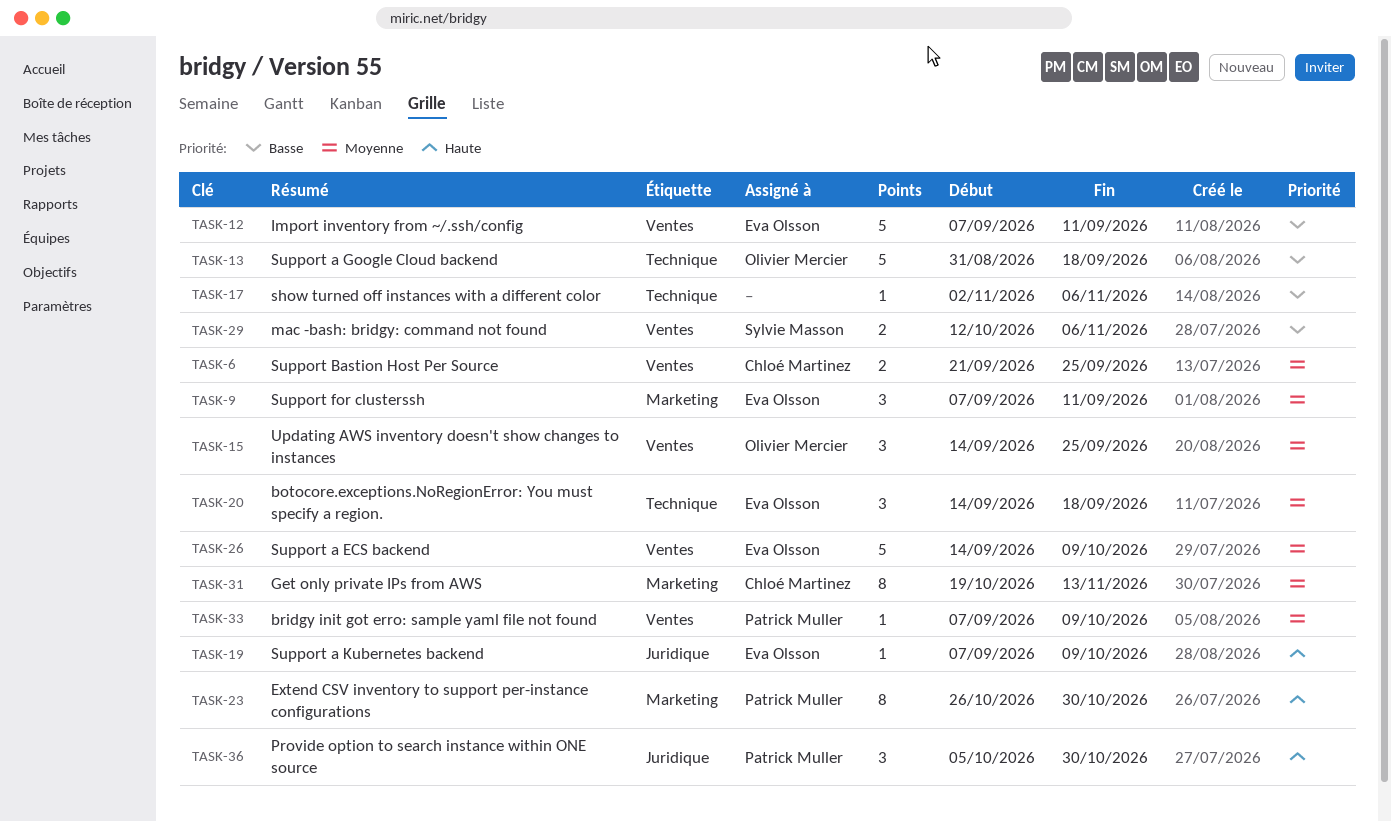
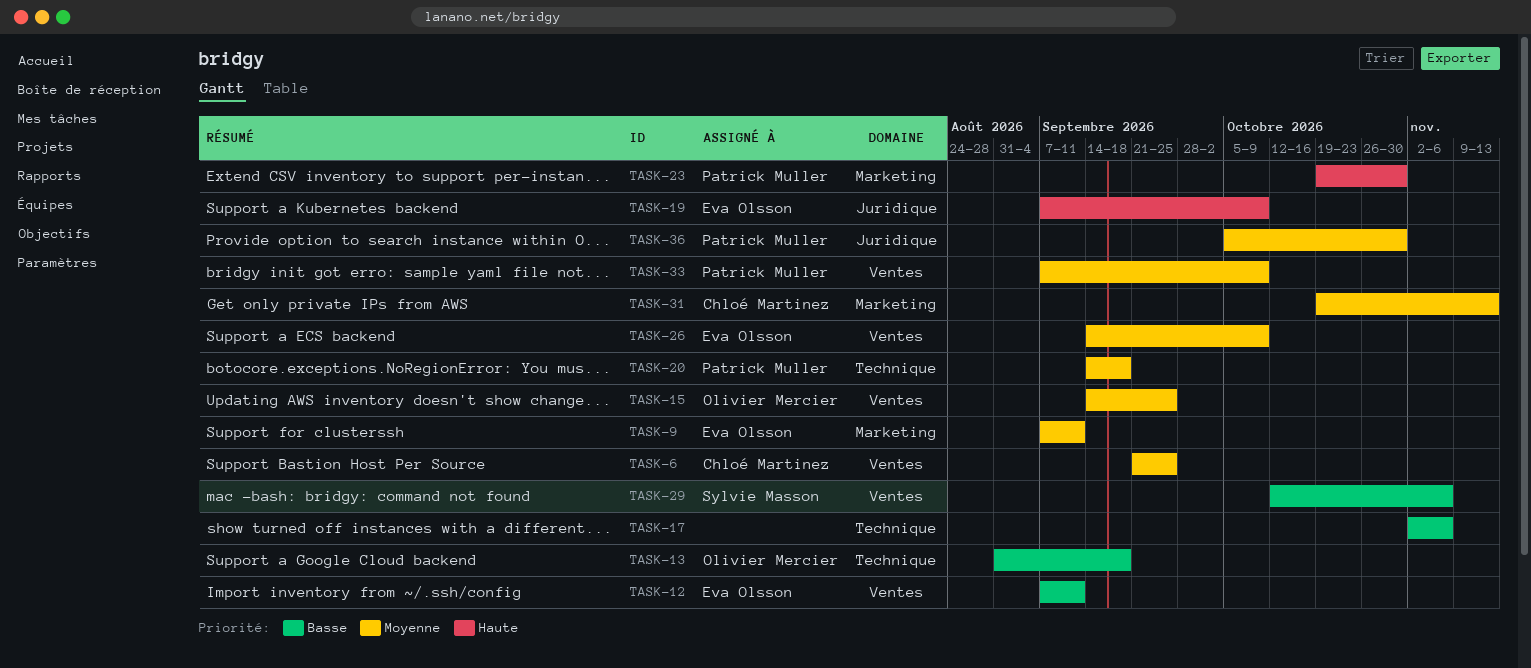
TASK-20, owner: Eva Olsson -> Patrick Muller
TASK-23, start: Oct 26 -> Oct 19
TASK-36, priority: Haute -> Moyenne

